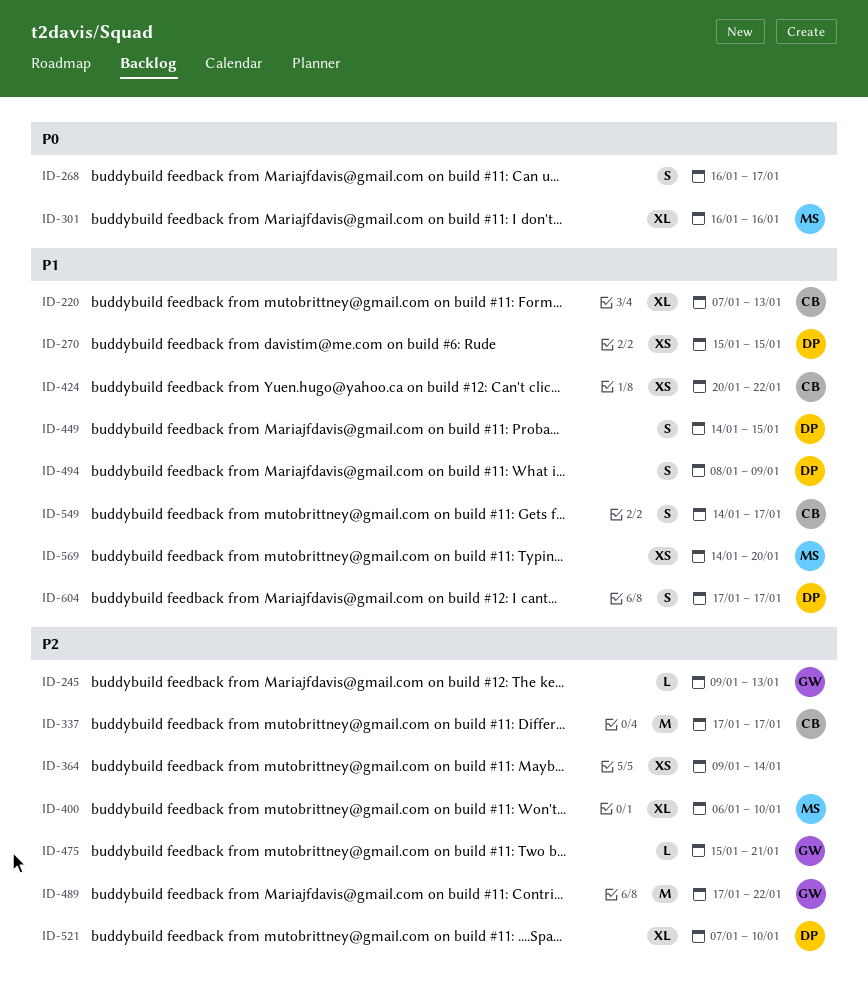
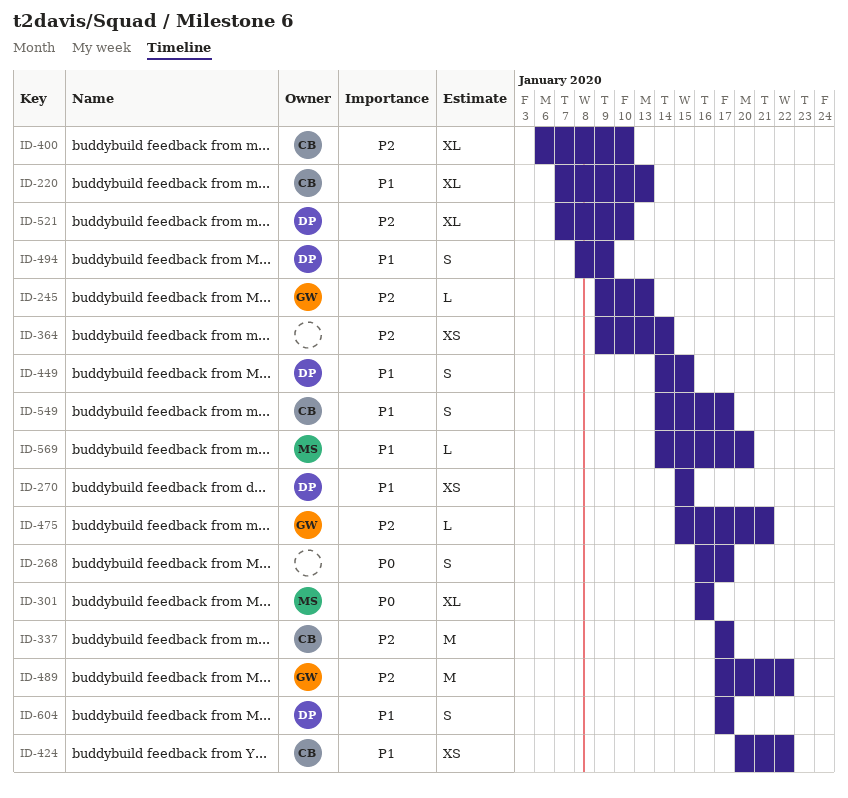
ID-400, owner: MS -> CB
ID-569, estimate: XS -> L

